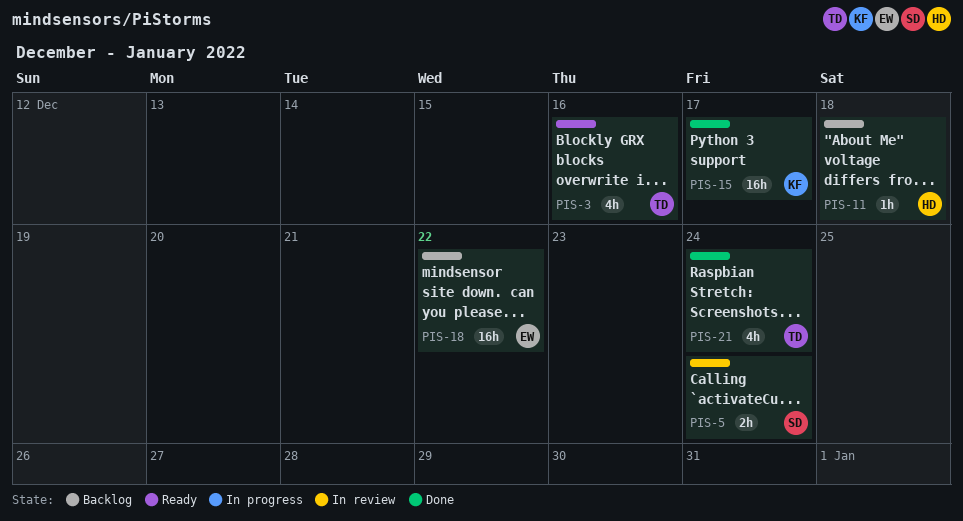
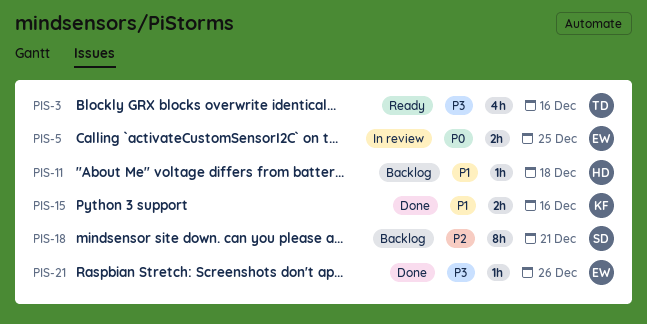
PIS-5, owner: SD -> EW
PIS-5, due: Dec 24 -> Dec 25
PIS-15, estimate: 16h -> 2h
PIS-15, due: Dec 17 -> Dec 16
PIS-18, owner: EW -> SD
PIS-18, estimate: 16h -> 8h
PIS-18, due: Dec 22 -> Dec 21
PIS-21, owner: TD -> EW
PIS-21, estimate: 4h -> 1h
PIS-21, due: Dec 24 -> Dec 26

